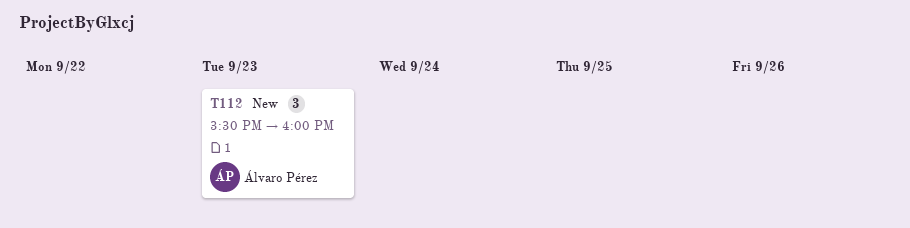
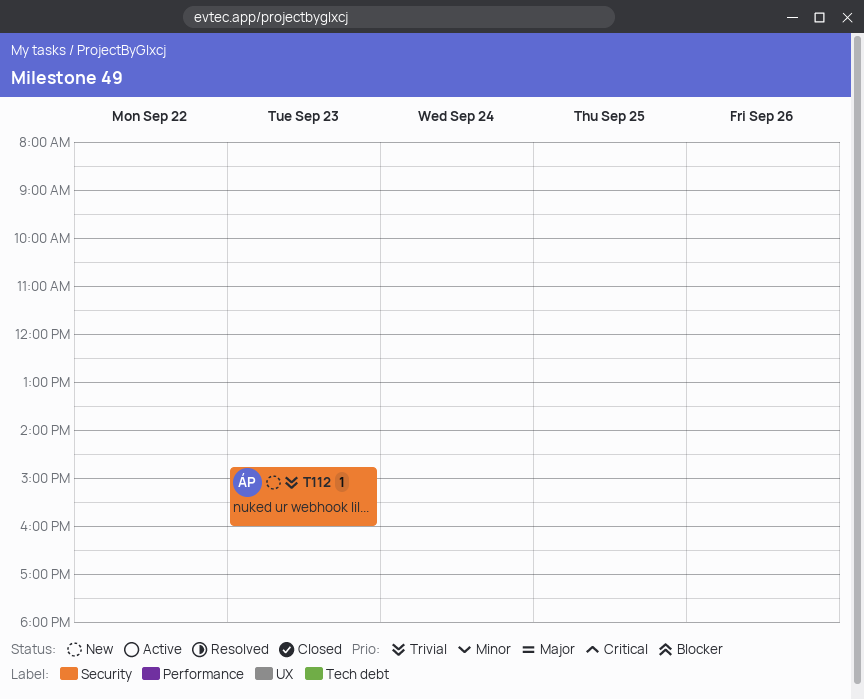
T112, estimate: 3 -> 1
T112, begins: 15:30 -> 14:45

